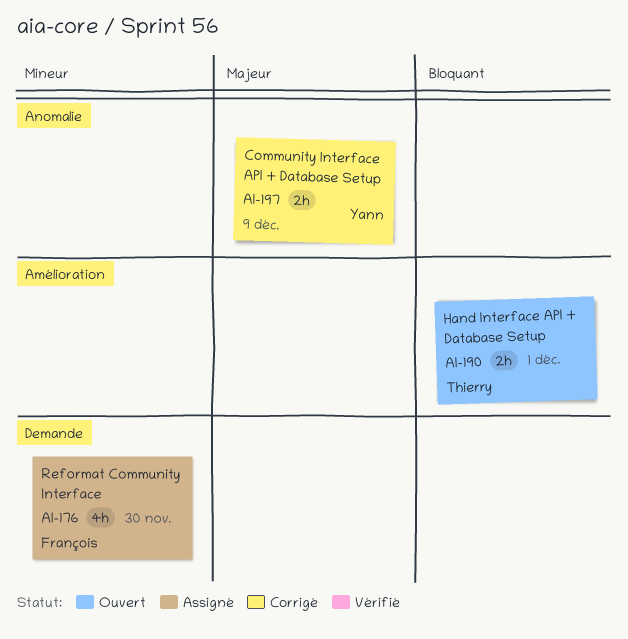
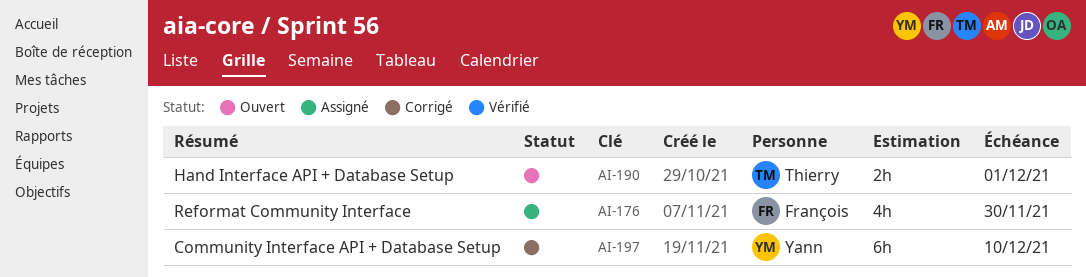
AI-197, estimate: 2h -> 6h
AI-197, due: Dec 9 -> Dec 10

